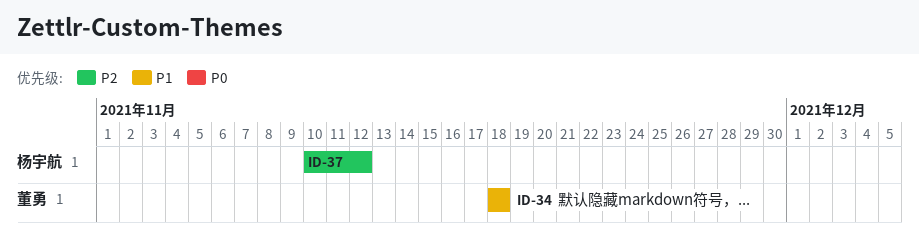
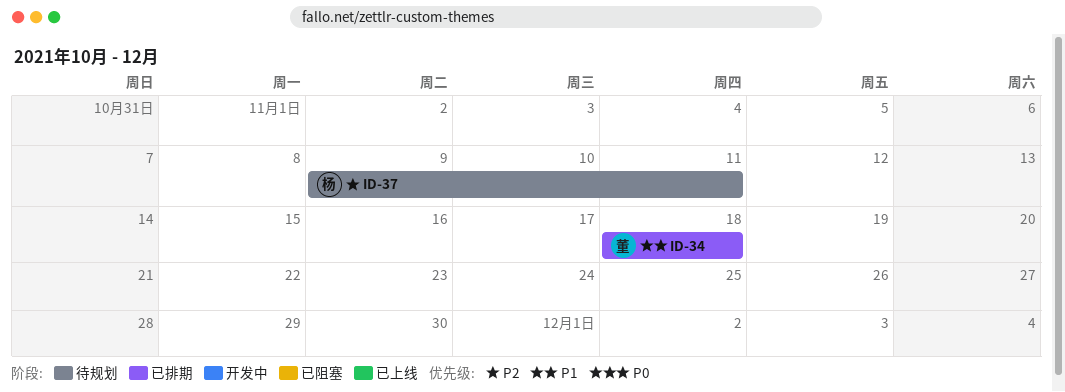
ID-37, start: Nov 10 -> Nov 9
ID-37, due: Nov 12 -> Nov 11

